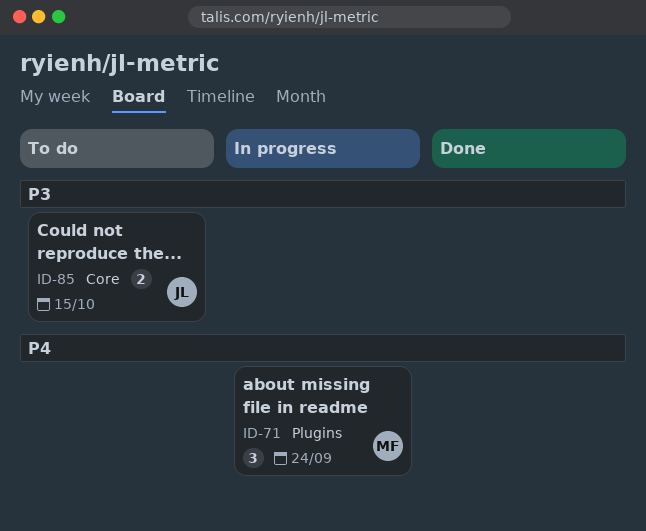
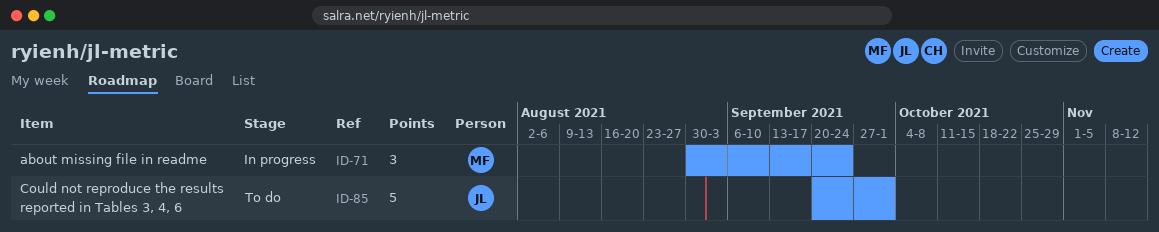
ID-85, estimate: 2 -> 5
ID-85, due: Oct 15 -> Oct 1

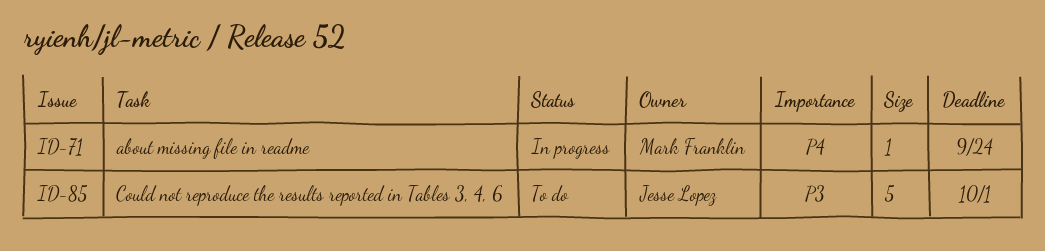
ID-71, estimate: 3 -> 1

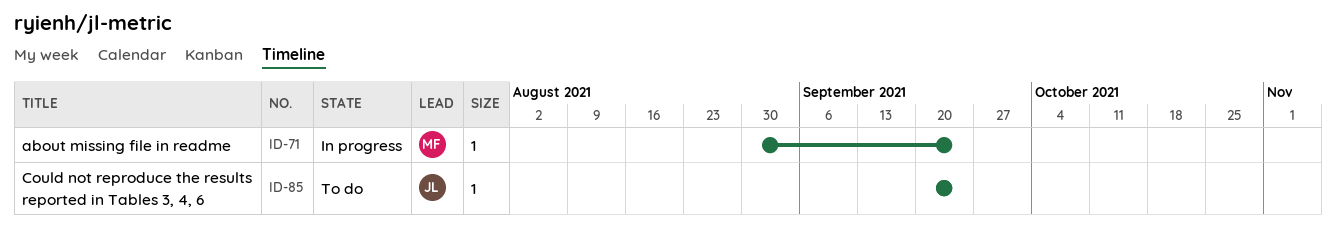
ID-85, estimate: 5 -> 1
ID-85, due: Oct 1 -> Sep 24

